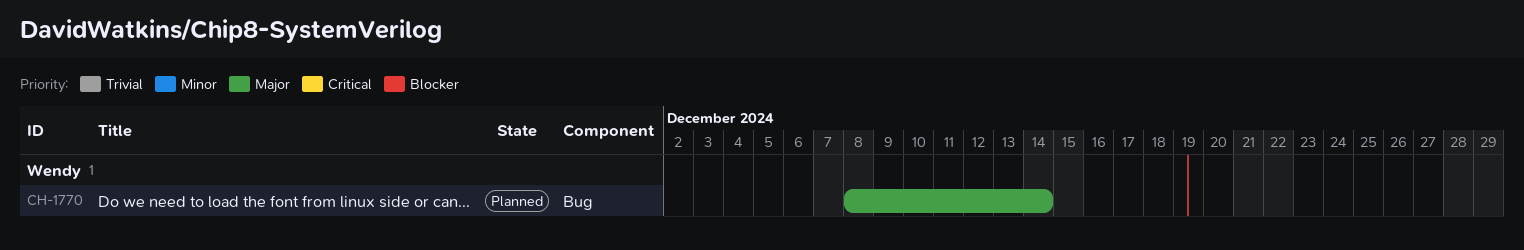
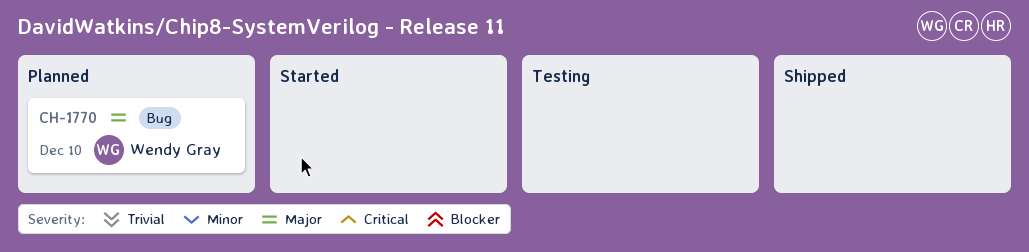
CH-1770, due: Dec 14 -> Dec 10

